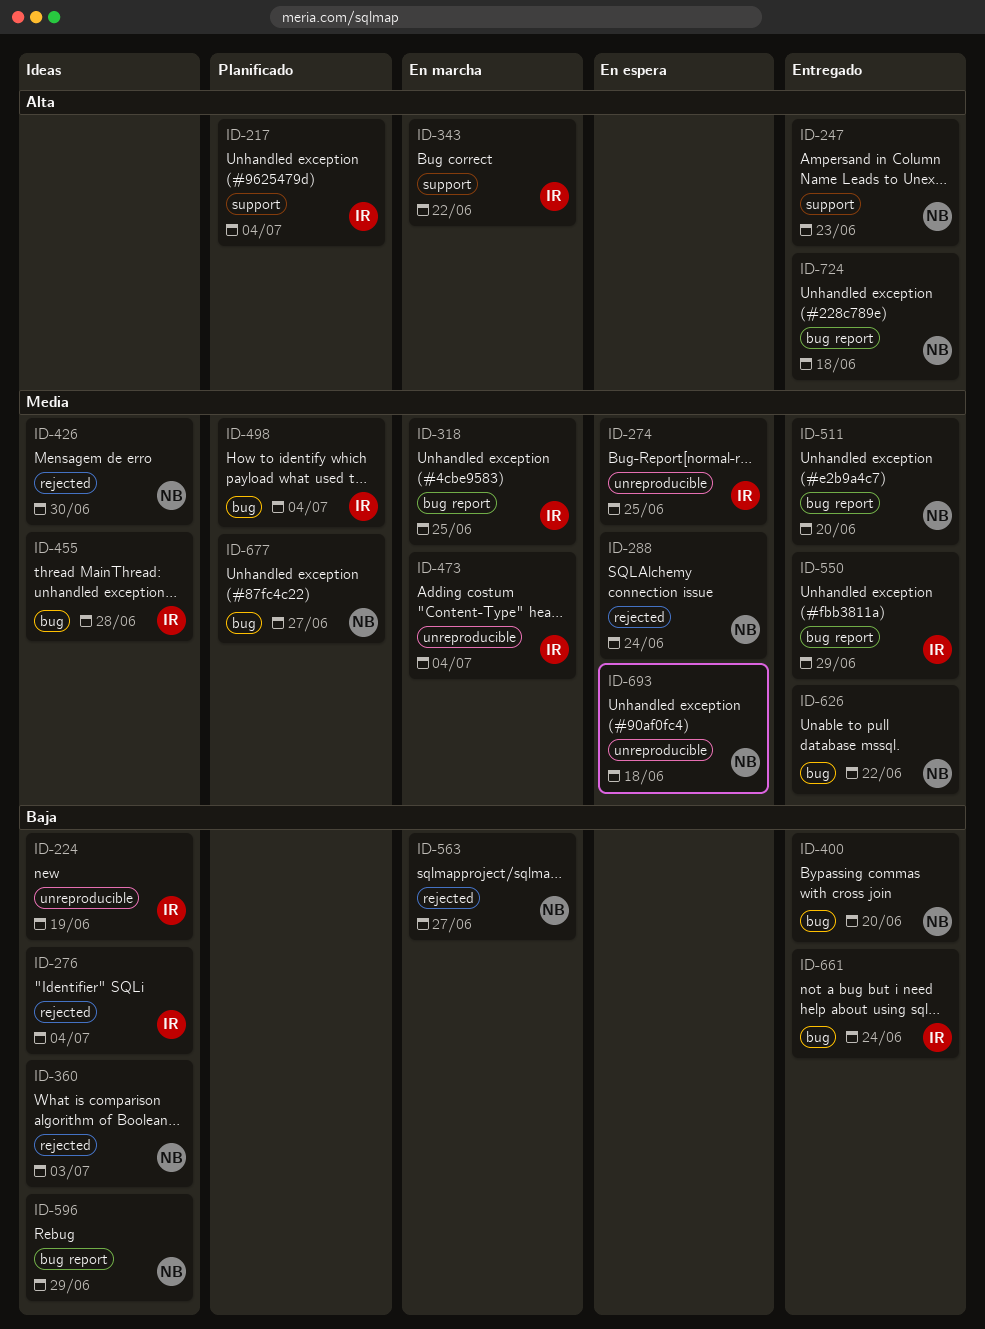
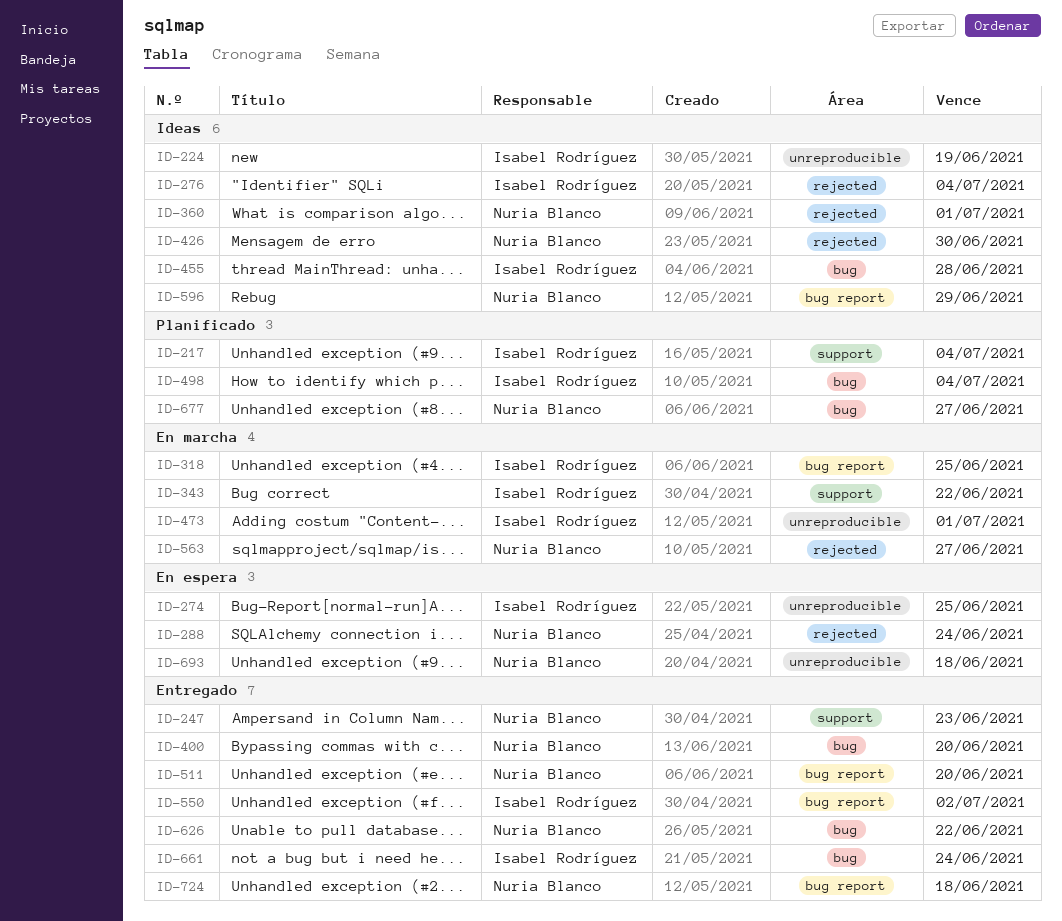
ID-360, due: Jul 3 -> Jul 1
ID-473, due: Jul 4 -> Jul 1
ID-550, due: Jun 29 -> Jul 2

